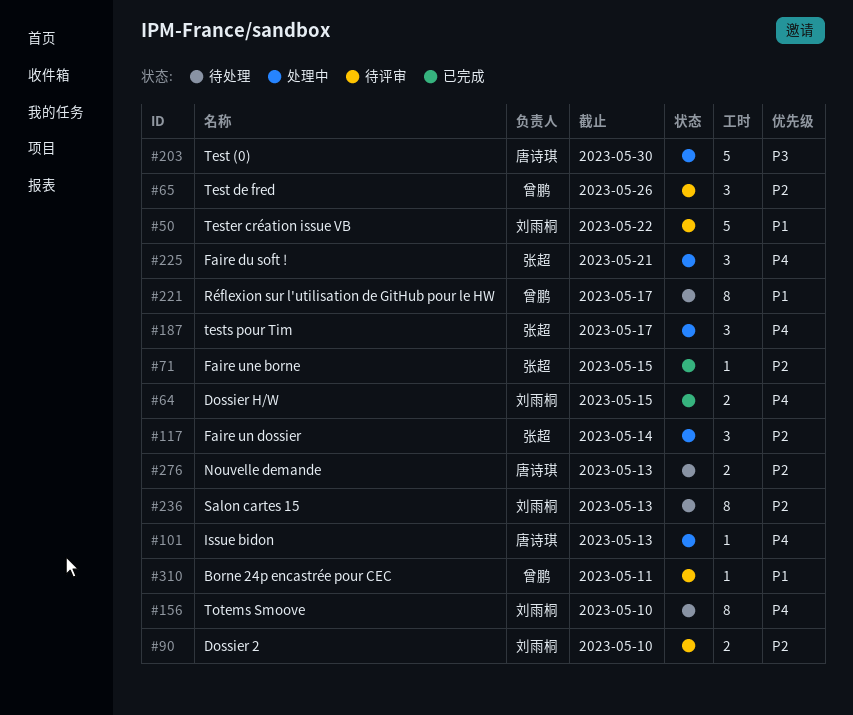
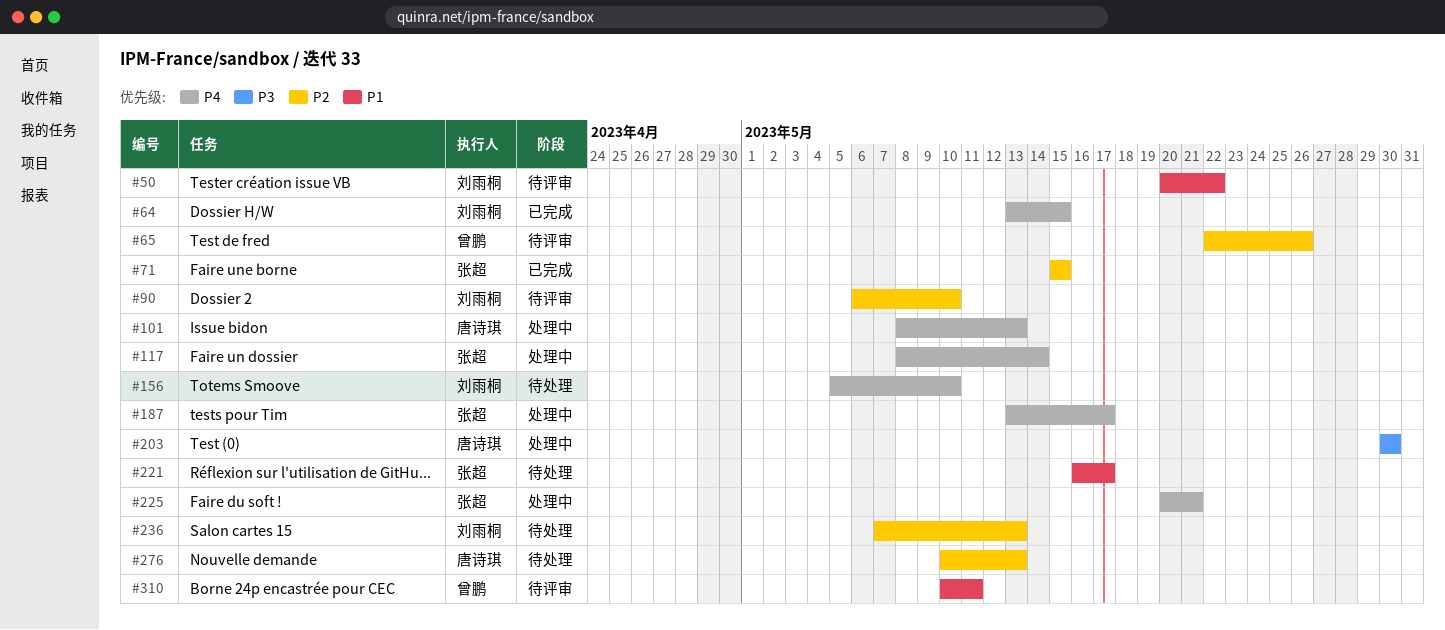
#117, priority: P2 -> P4
#221, owner: 曾鹏 -> 张超

